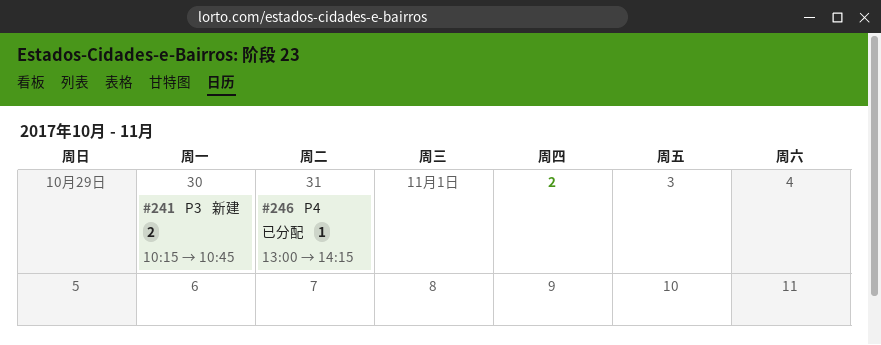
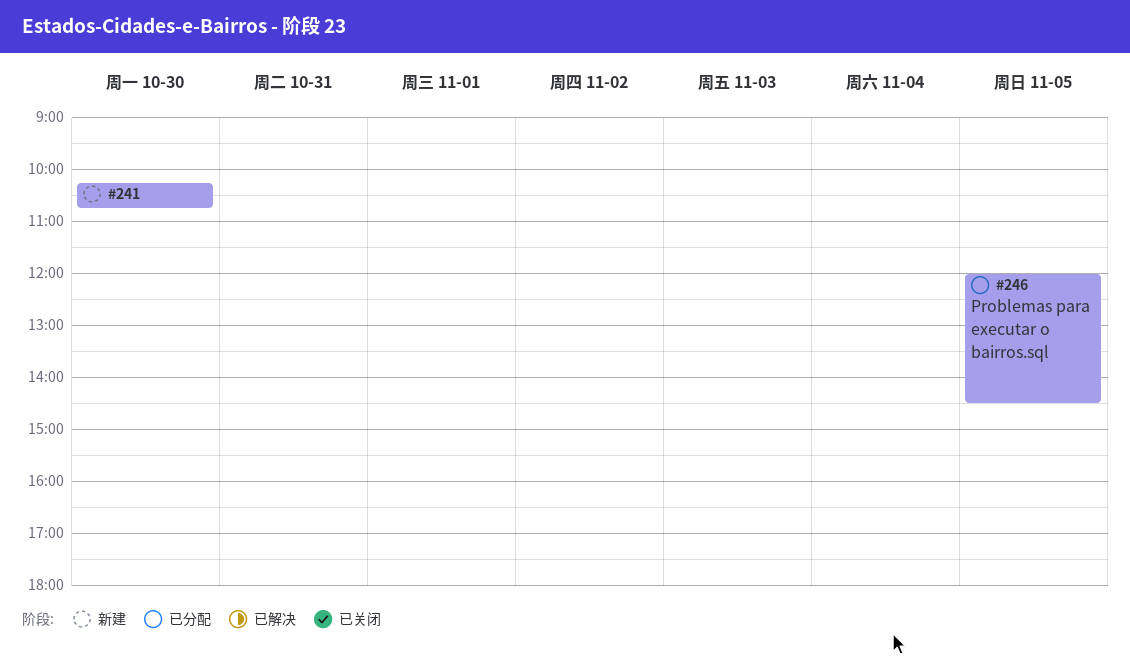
#246, day: Oct 31 -> Nov 5
#246, begins: 13:00 -> 12:00
#246, ends: 14:15 -> 14:30

